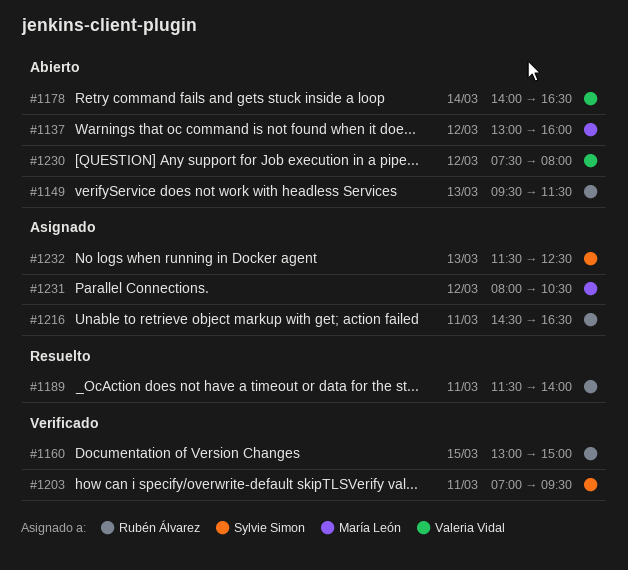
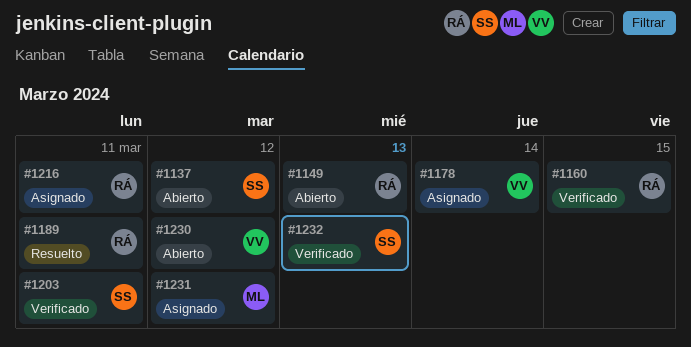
#1137, owner: María León -> Sylvie Simon
#1178, status: Abierto -> Asignado
#1232, status: Asignado -> Verificado

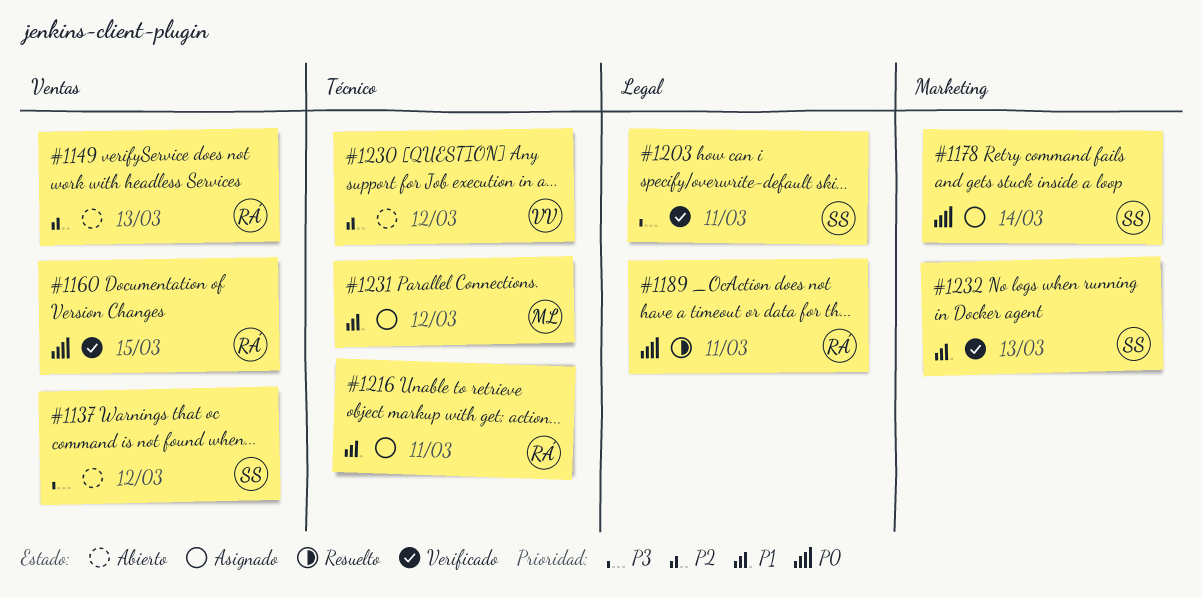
#1178, owner: VV -> SS

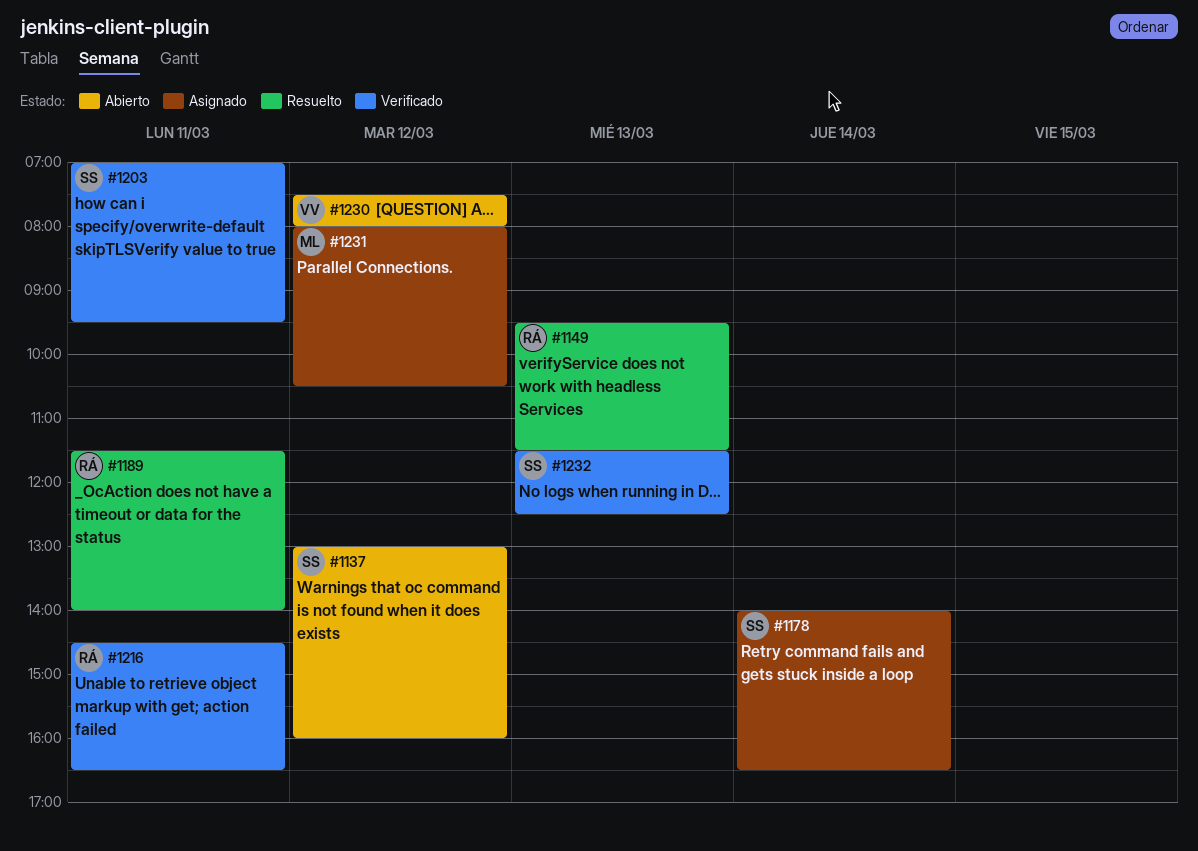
#1149, status: Abierto -> Resuelto
#1160: present -> none
#1216, status: Asignado -> Verificado

